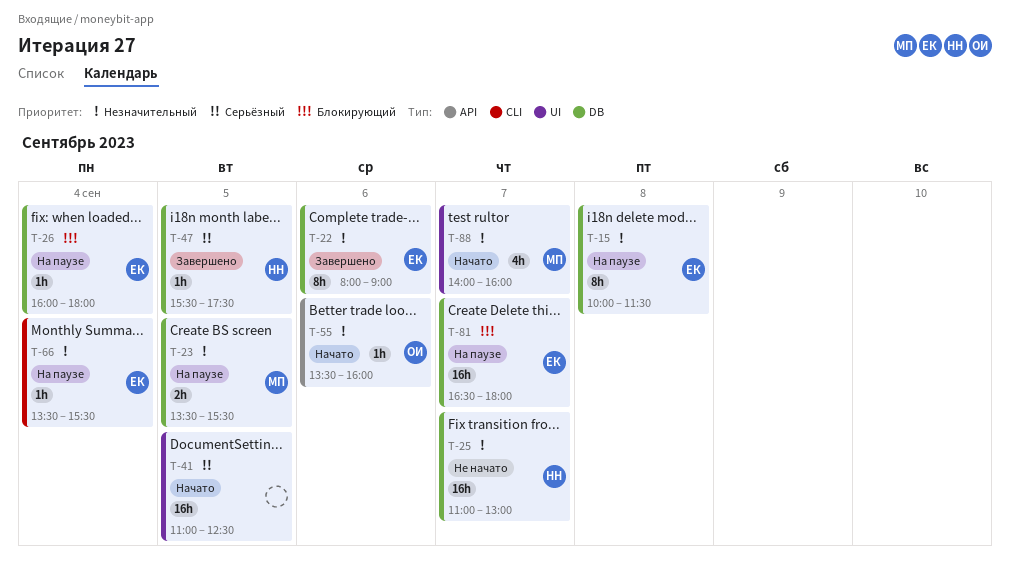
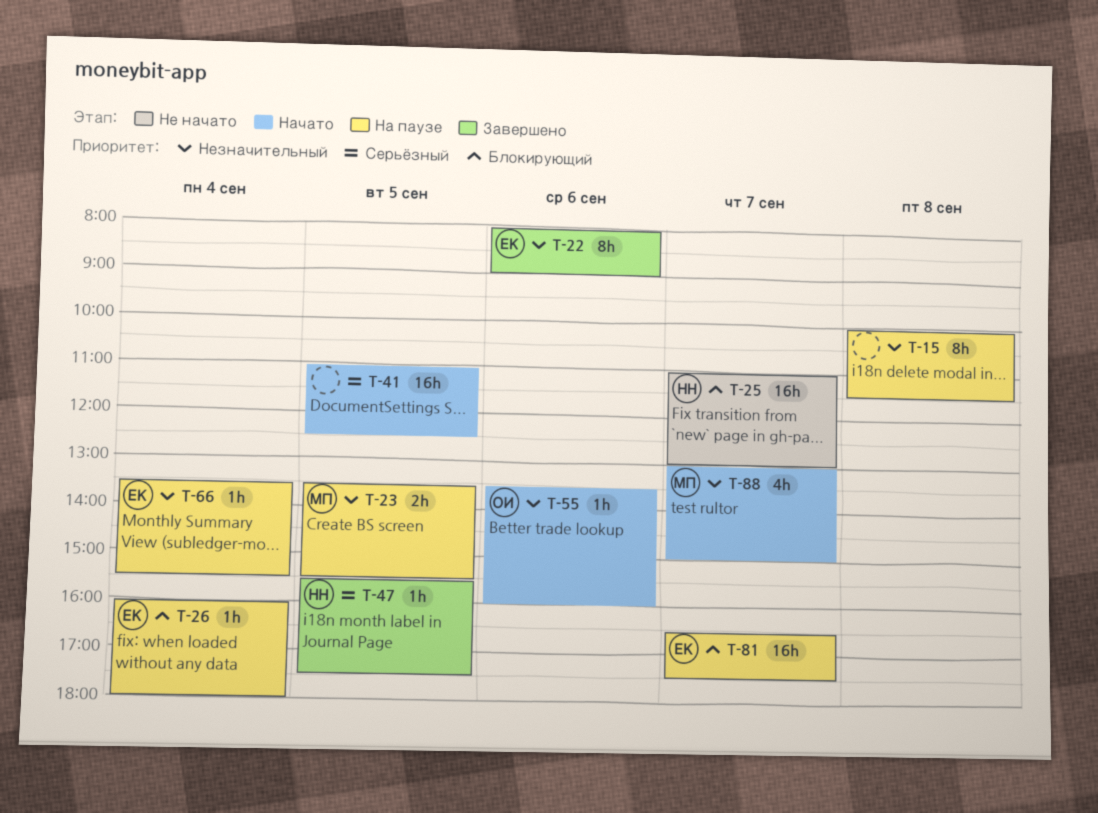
T-15, owner: ЕК -> none
T-25, priority: Незначительный -> Блокирующий
T-81, ends: 18:00 -> 17:30
T-88, begins: 14:00 -> 13:00
T-88, ends: 16:00 -> 15:00

